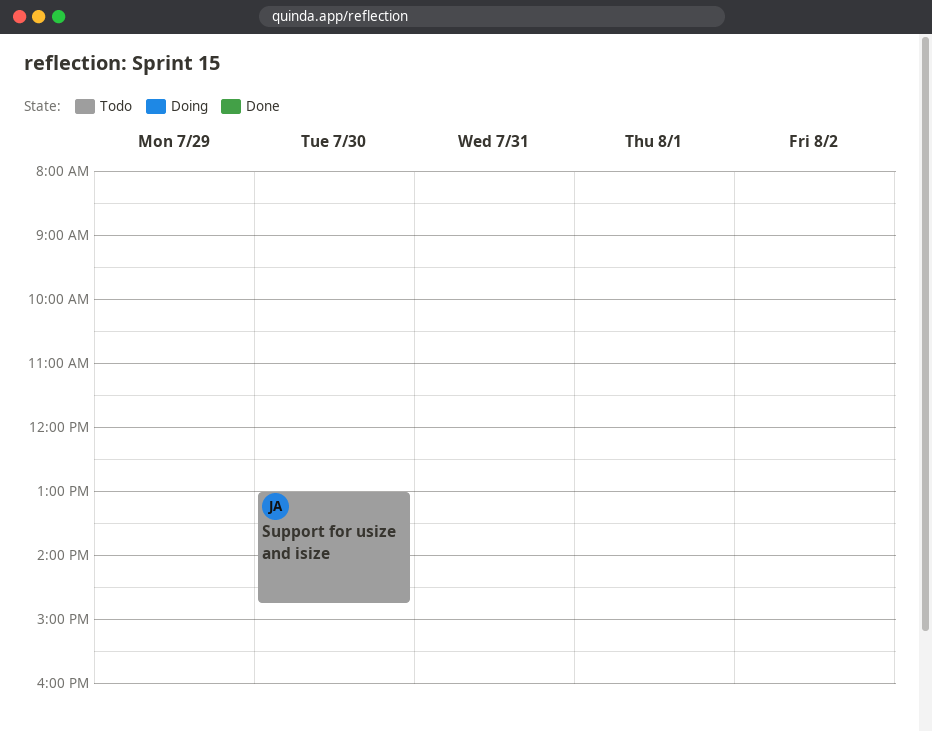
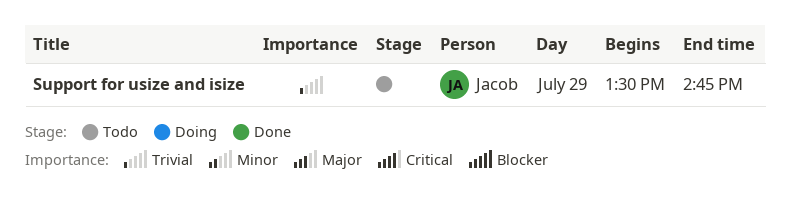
Support for usize and isize, day: Jul 30 -> Jul 29
Support for usize and isize, begins: 13:00 -> 13:30

